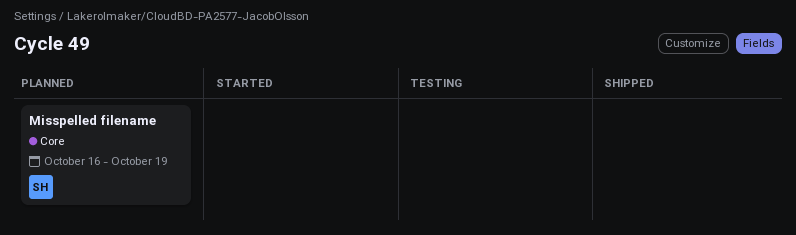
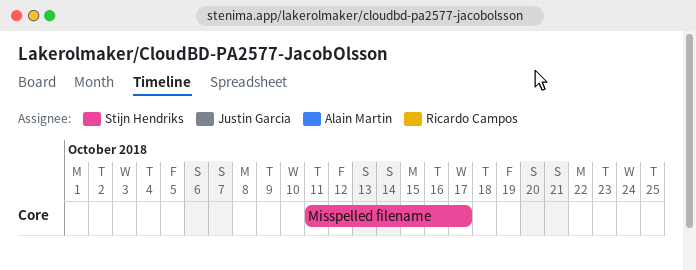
Misspelled filename, start: Oct 16 -> Oct 11
Misspelled filename, due: Oct 19 -> Oct 17

